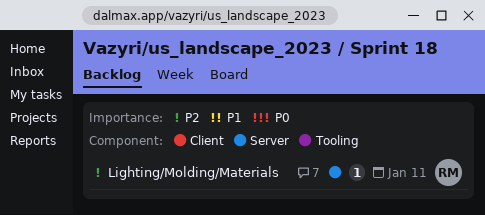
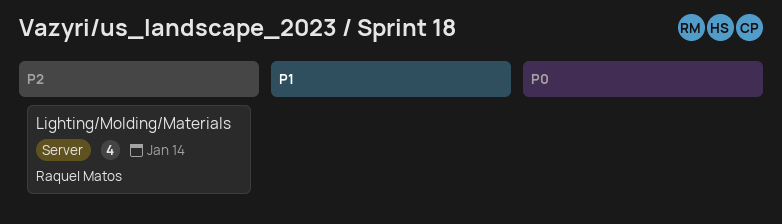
Lighting/Molding/Materials, estimate: 1 -> 4
Lighting/Molding/Materials, due: Jan 11 -> Jan 14

